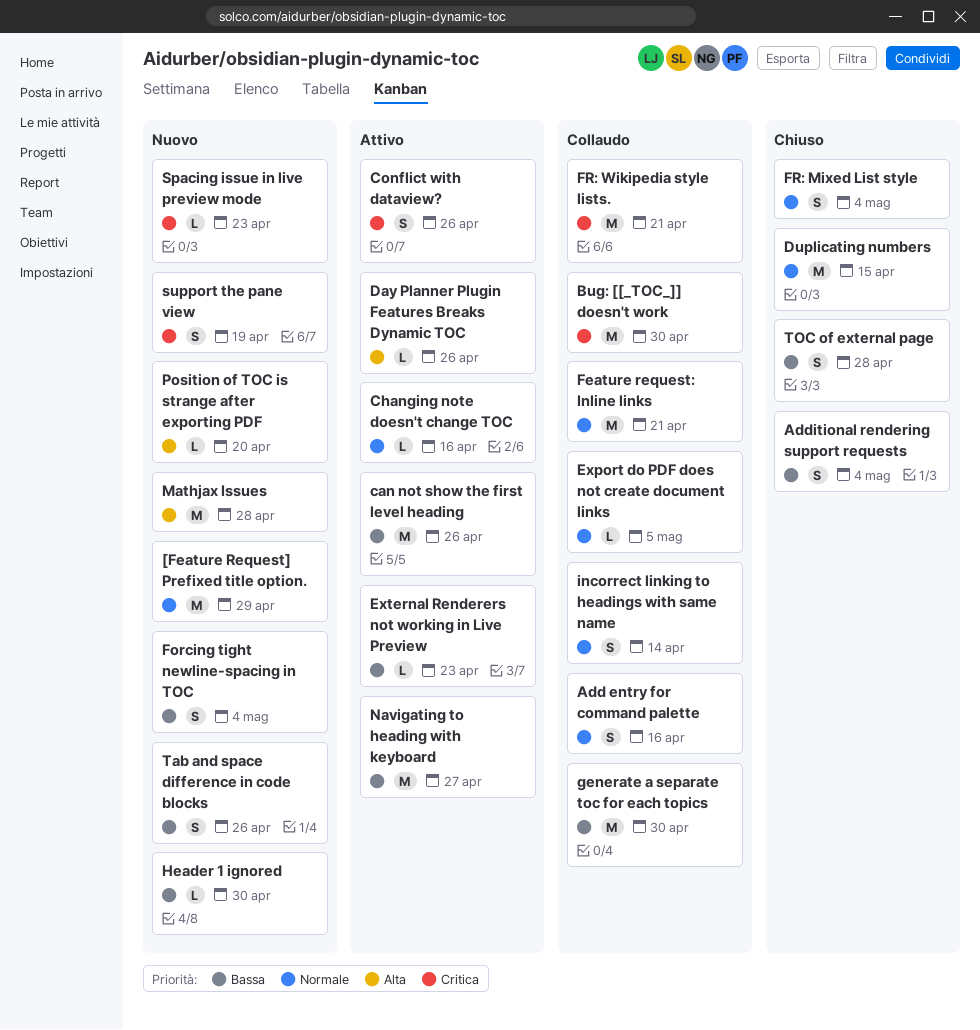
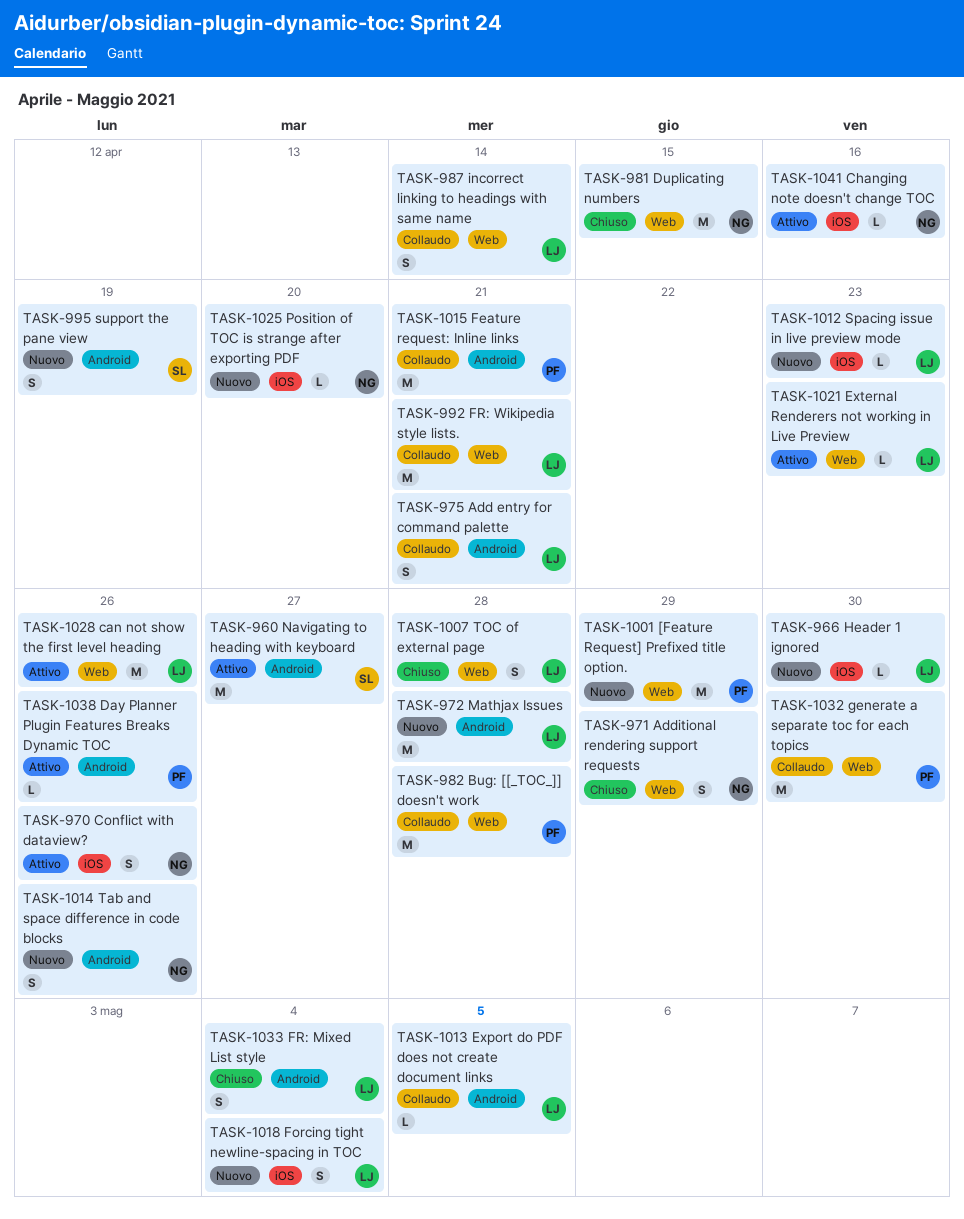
Add entry for command palette, due: Apr 16 -> Apr 21
Additional rendering support requests, due: May 4 -> Apr 29
Bug: [[_TOC_]] doesn't work, due: Apr 30 -> Apr 28

